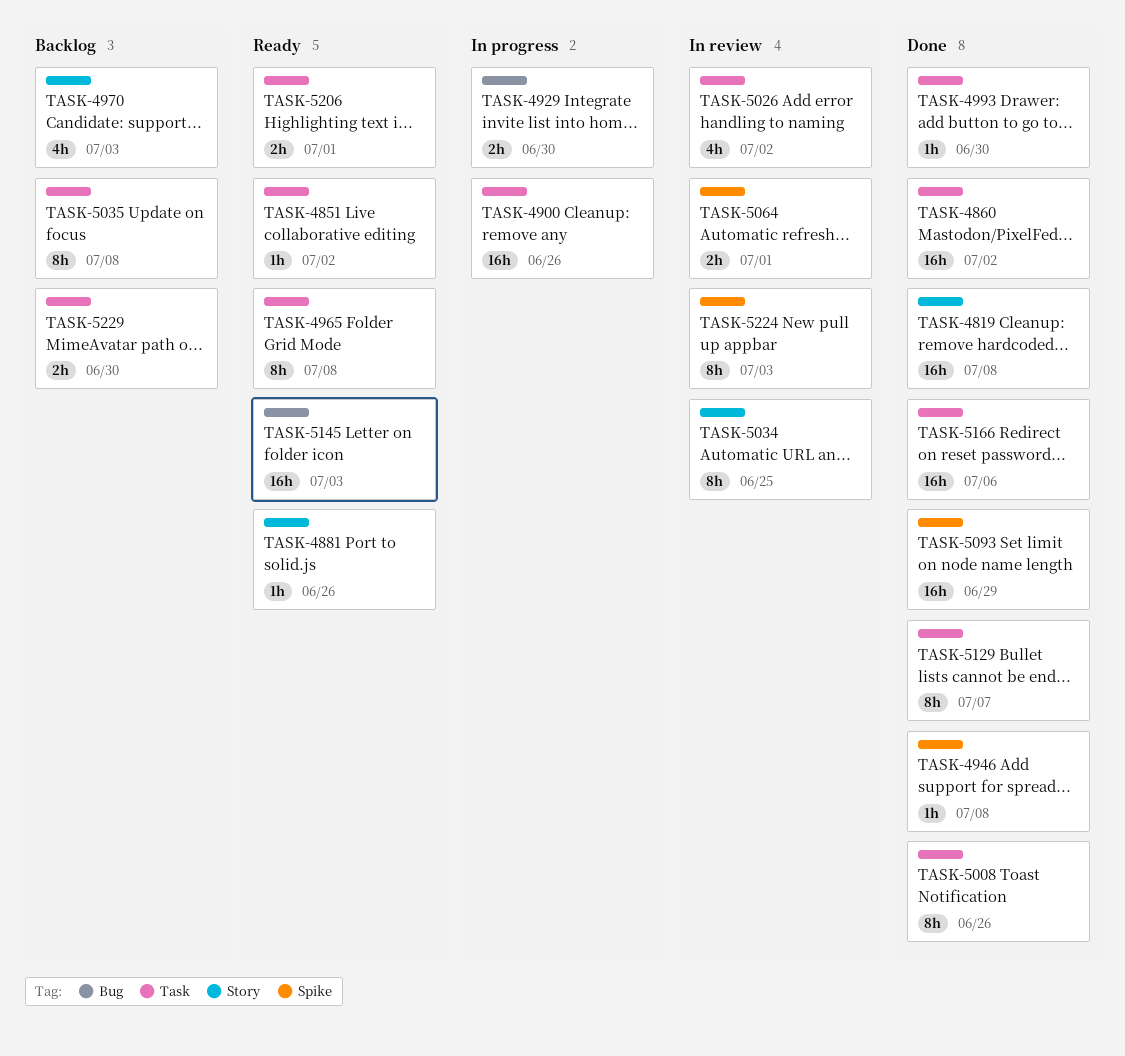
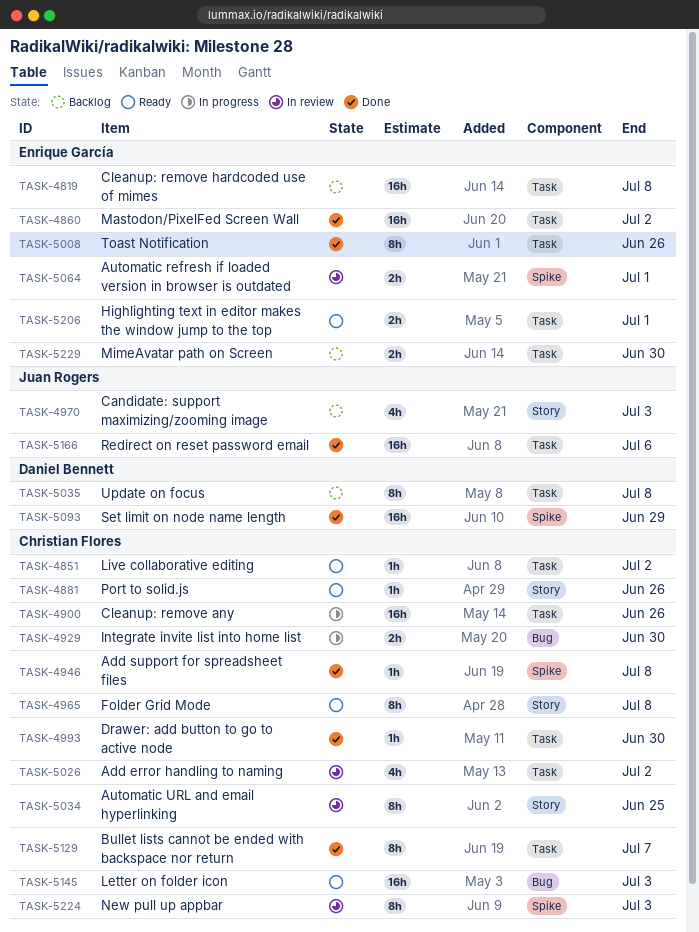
TASK-4819, status: Done -> Backlog
TASK-4819, label: Story -> Task
TASK-4965, label: Task -> Story

